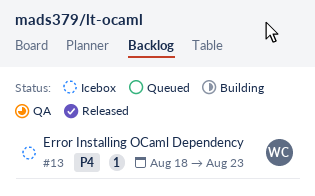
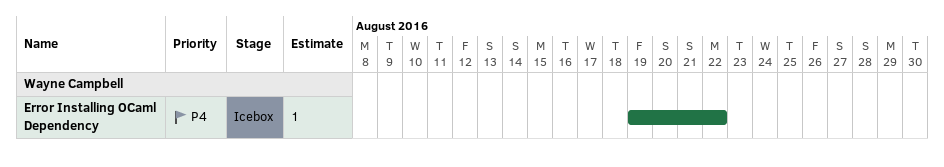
Error Installing OCaml Dependency, start: Aug 18 -> Aug 19
Error Installing OCaml Dependency, due: Aug 23 -> Aug 22

